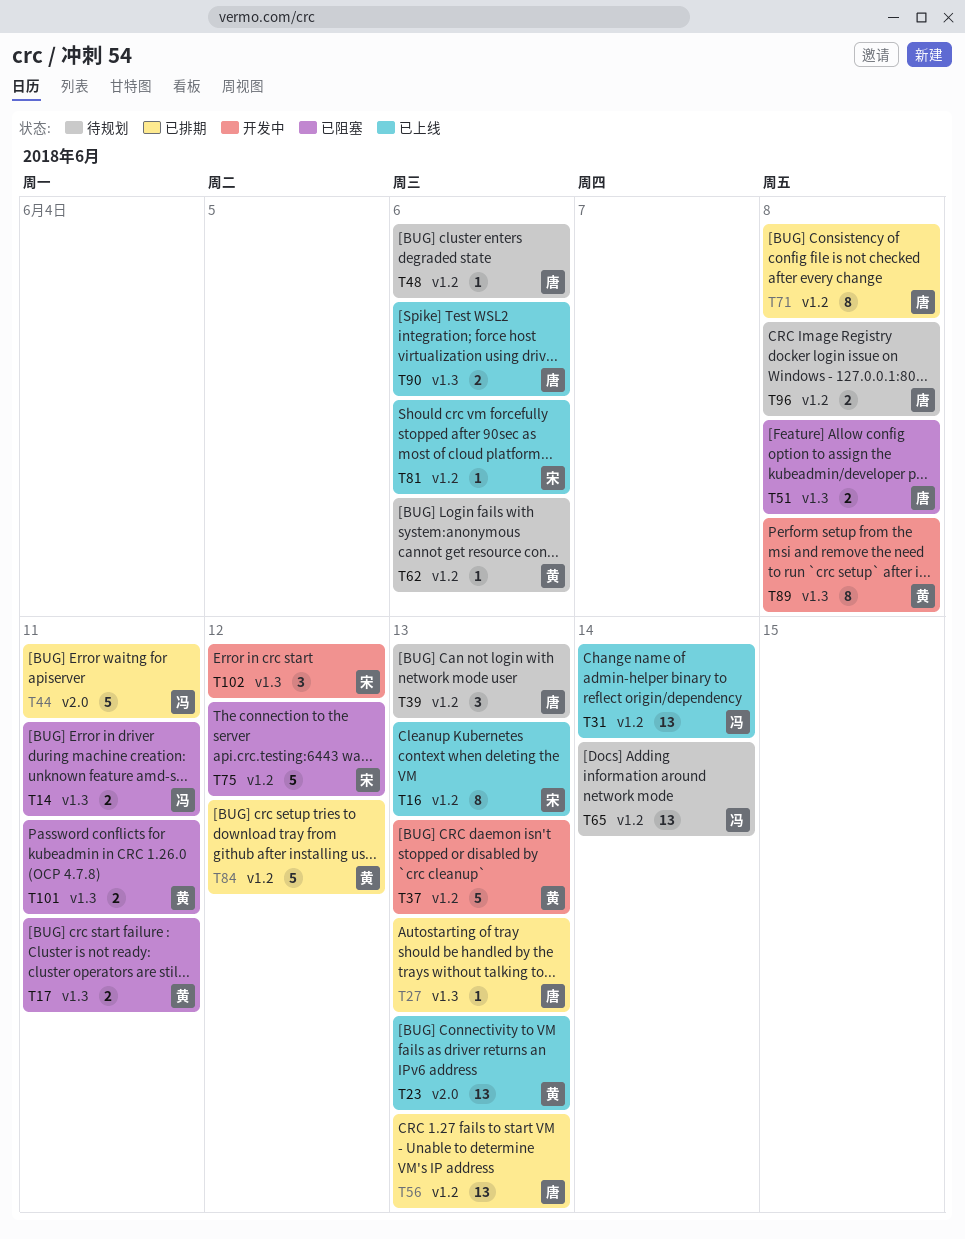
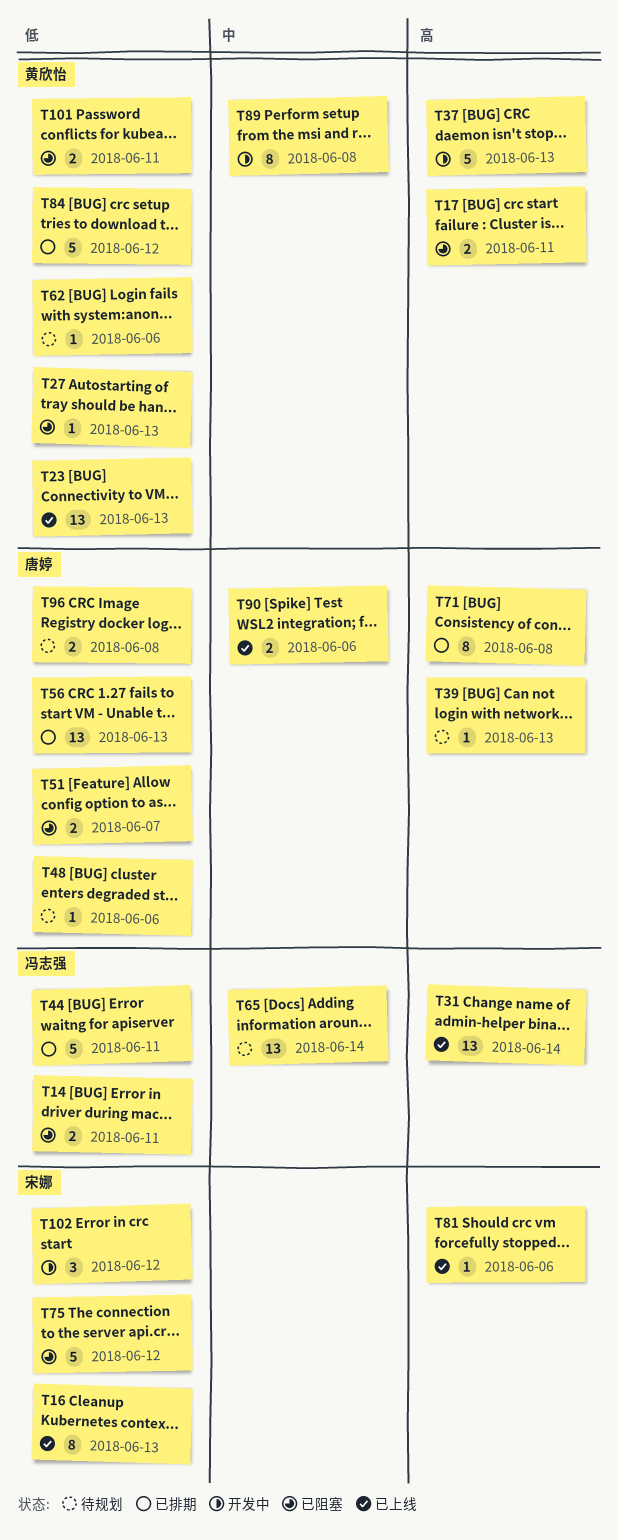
T27, status: 已排期 -> 已阻塞
T27, owner: 唐婷 -> 黄欣怡
T39, estimate: 3 -> 1
T51, due: Jun 8 -> Jun 7

